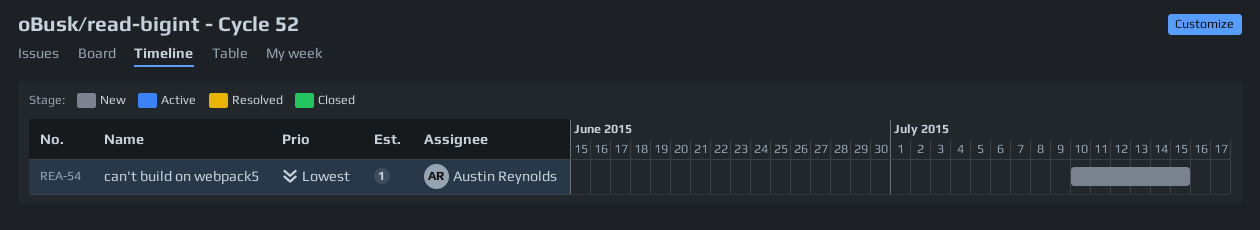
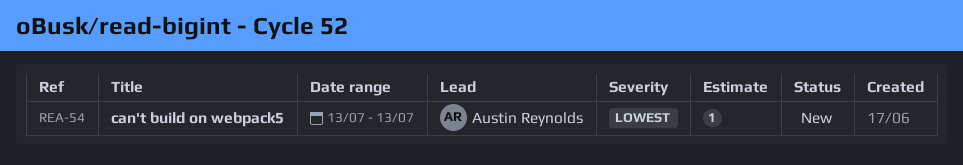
REA-54, start: Jul 10 -> Jul 13
REA-54, due: Jul 15 -> Jul 13

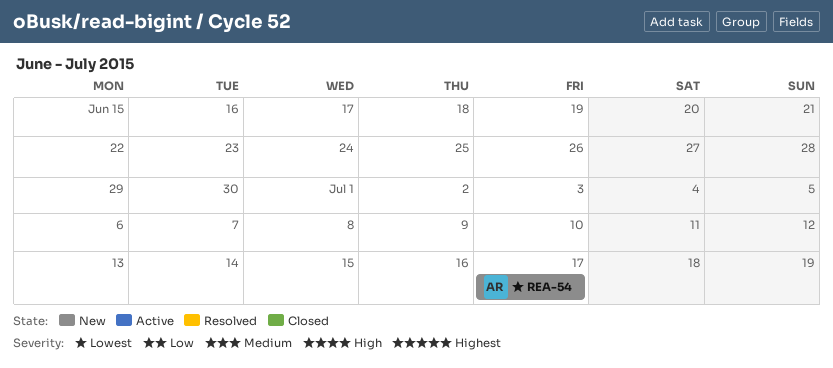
REA-54, start: Jul 13 -> Jul 17
REA-54, due: Jul 13 -> Jul 17

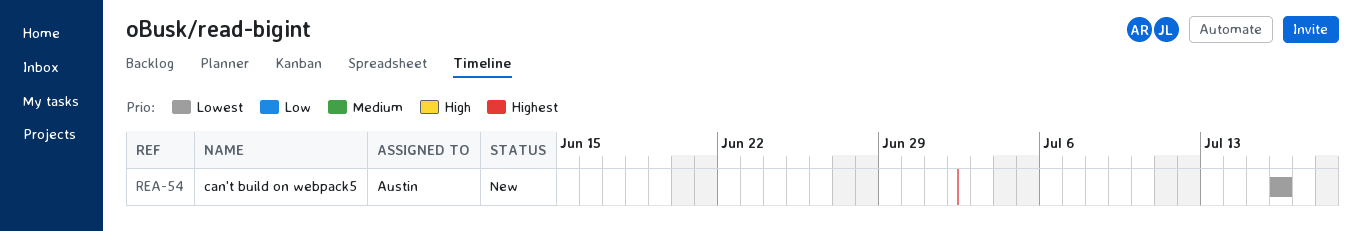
REA-54, start: Jul 17 -> Jul 16
REA-54, due: Jul 17 -> Jul 16

